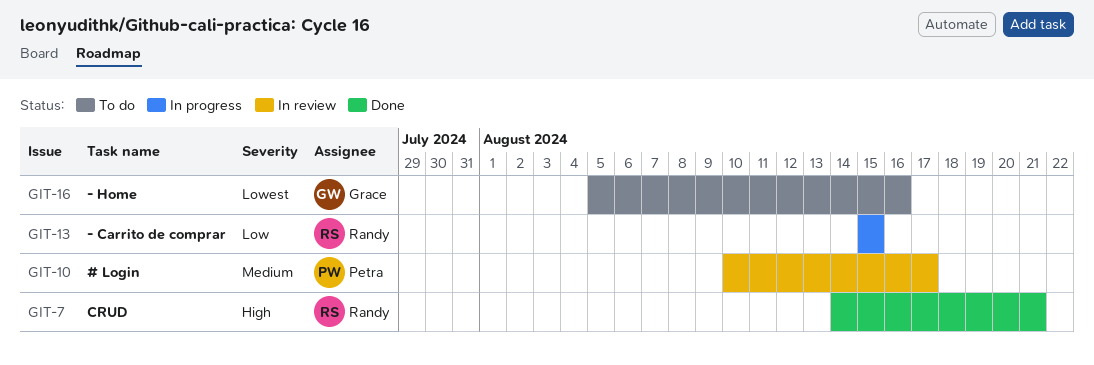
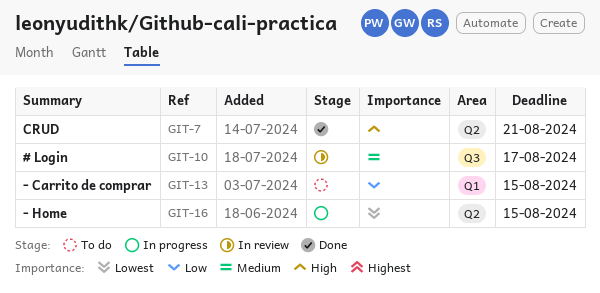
GIT-13, status: In progress -> To do
GIT-16, status: To do -> In progress
GIT-16, due: Aug 16 -> Aug 15

